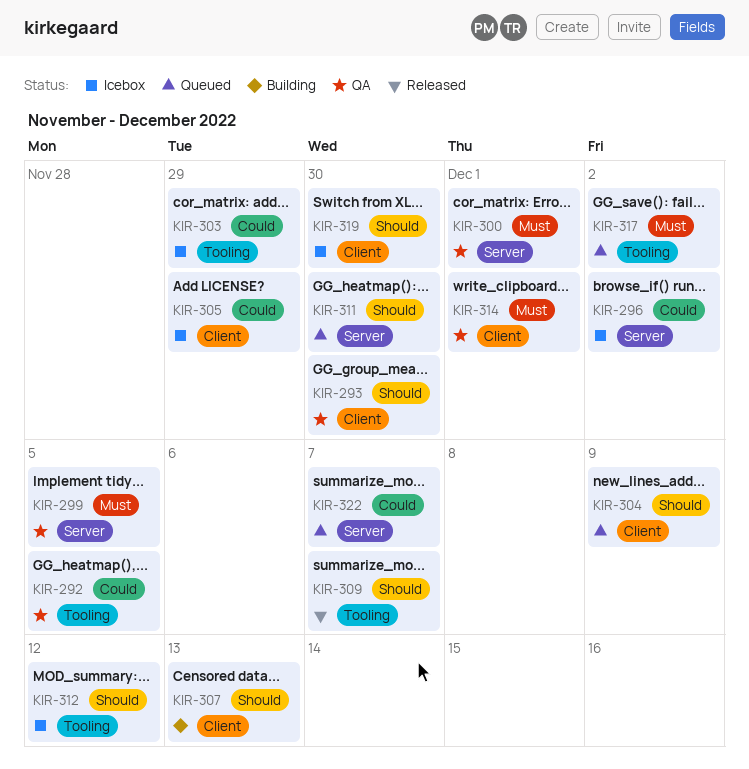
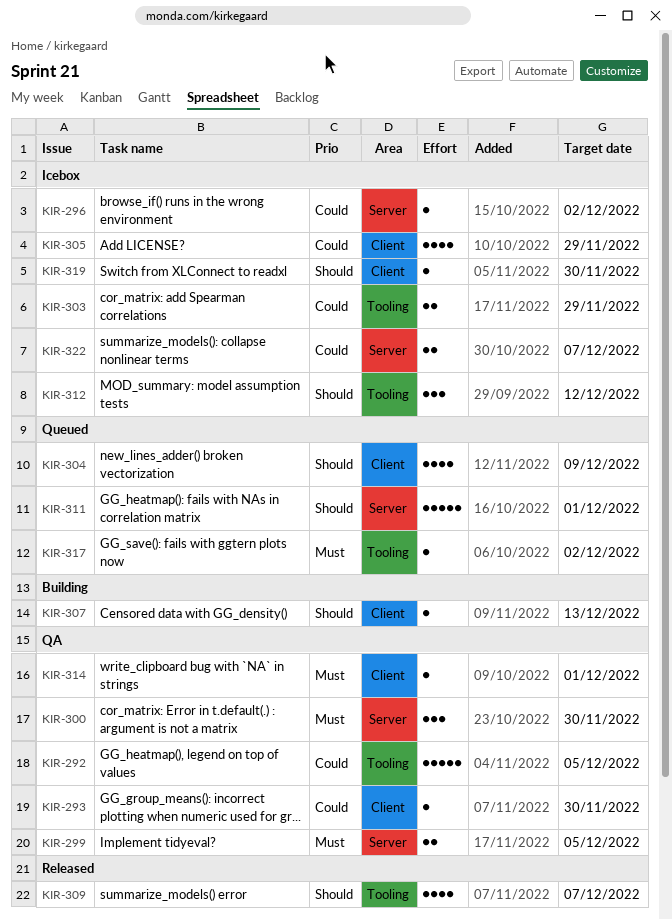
KIR-293, priority: Should -> Could
KIR-300, due: Dec 1 -> Nov 30
KIR-311, due: Nov 30 -> Dec 1
KIR-322, status: Queued -> Icebox

